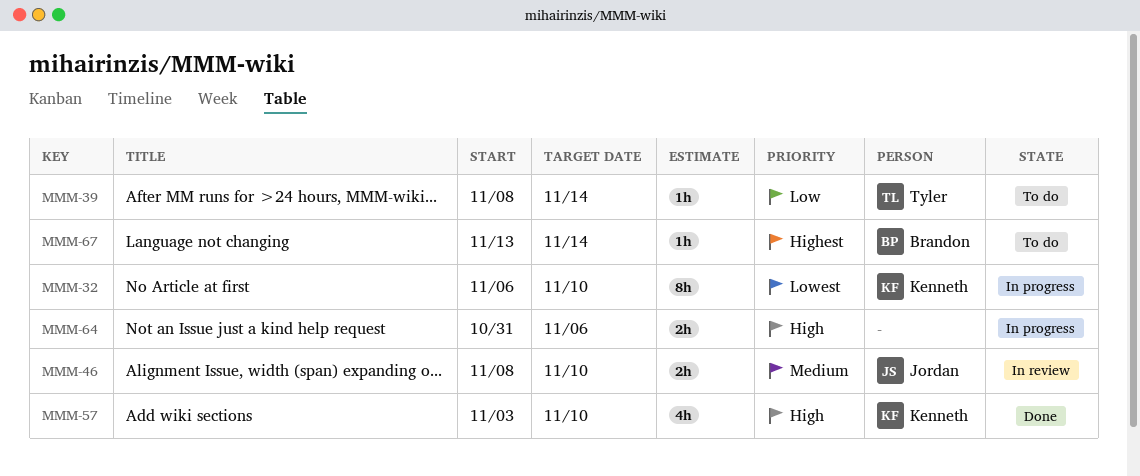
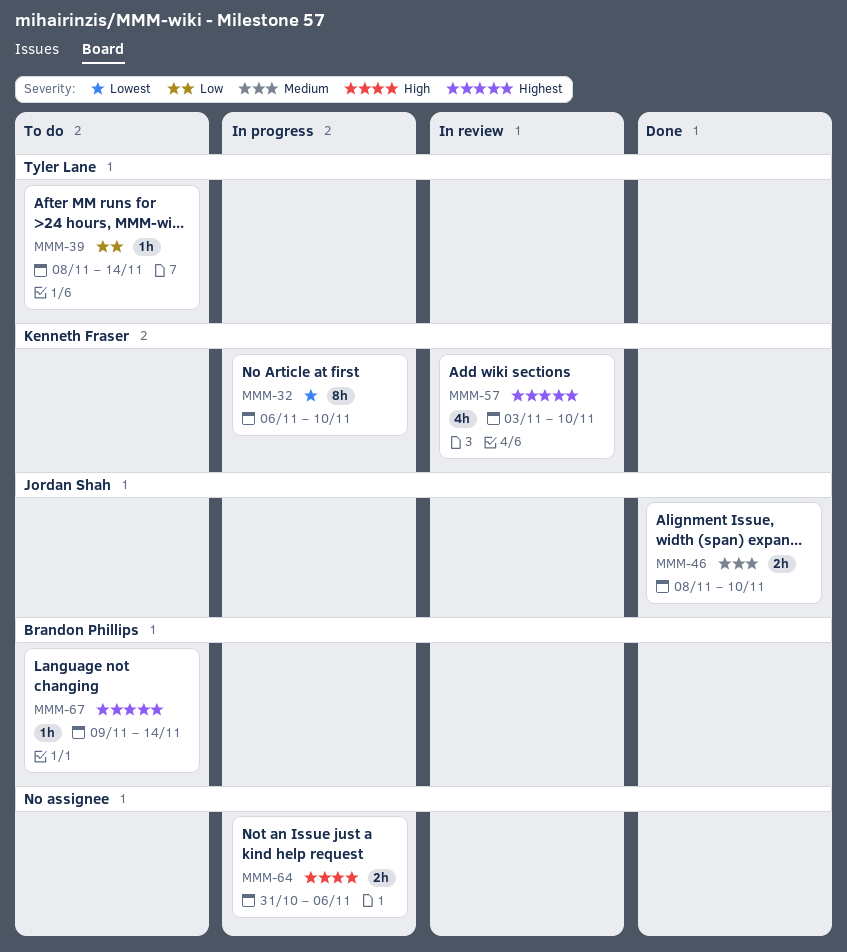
MMM-46, status: In review -> Done
MMM-57, status: Done -> In review
MMM-57, priority: High -> Highest
MMM-67, start: Nov 13 -> Nov 9

